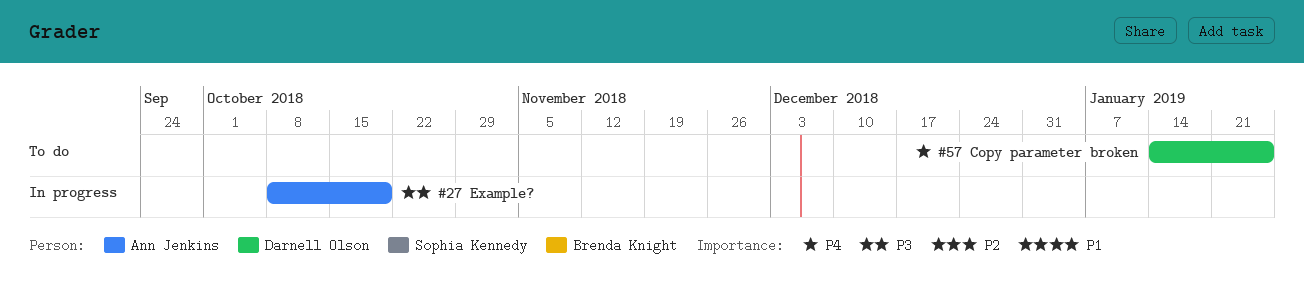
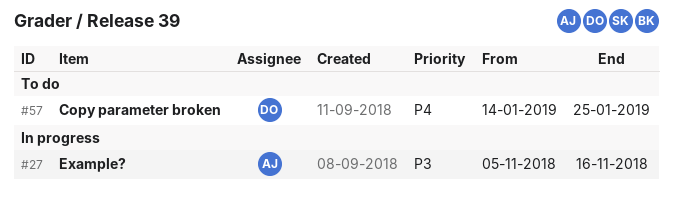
#27, start: Oct 8 -> Nov 5
#27, due: Oct 19 -> Nov 16

